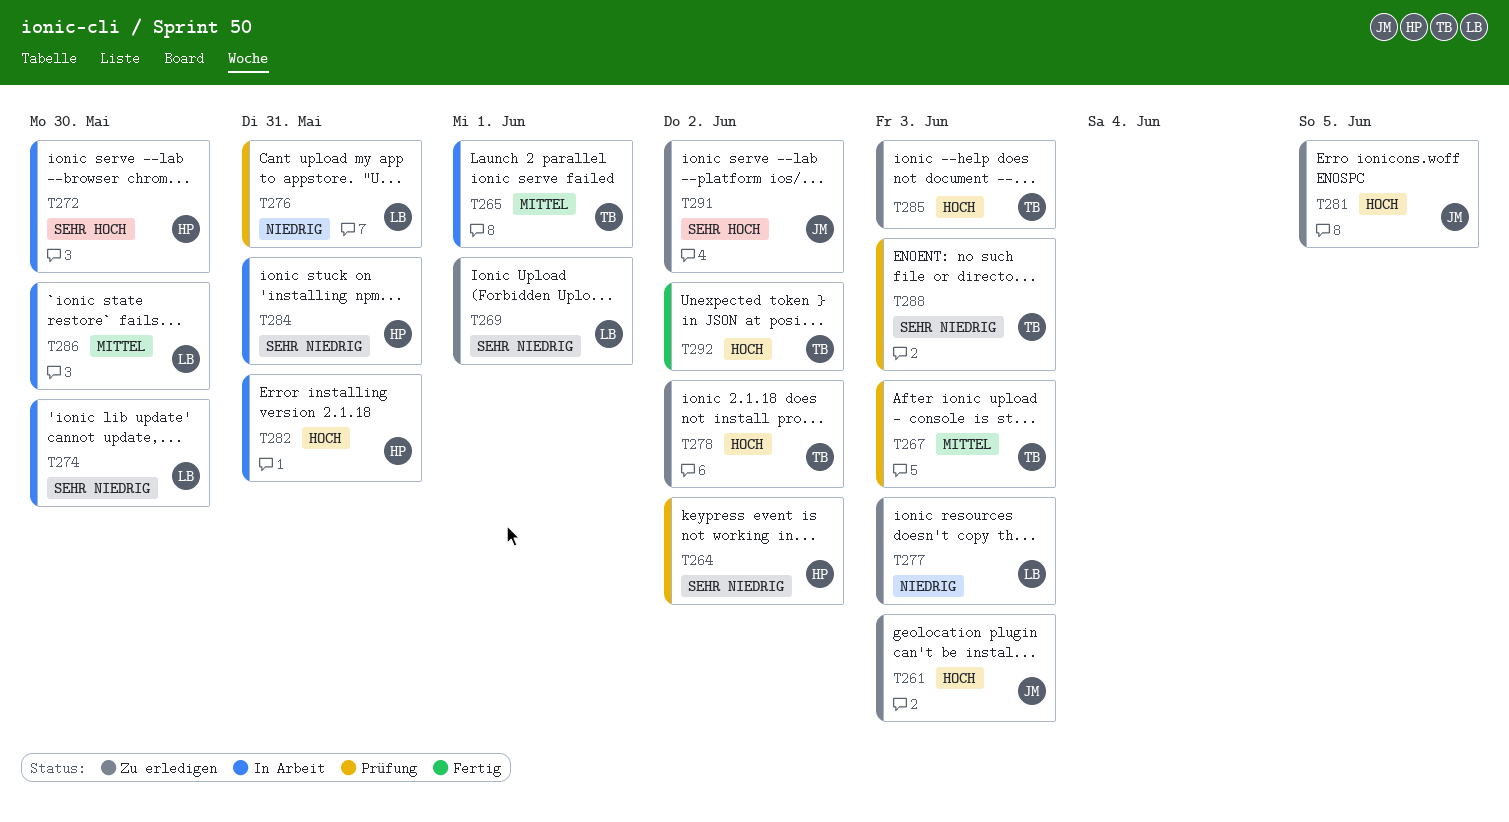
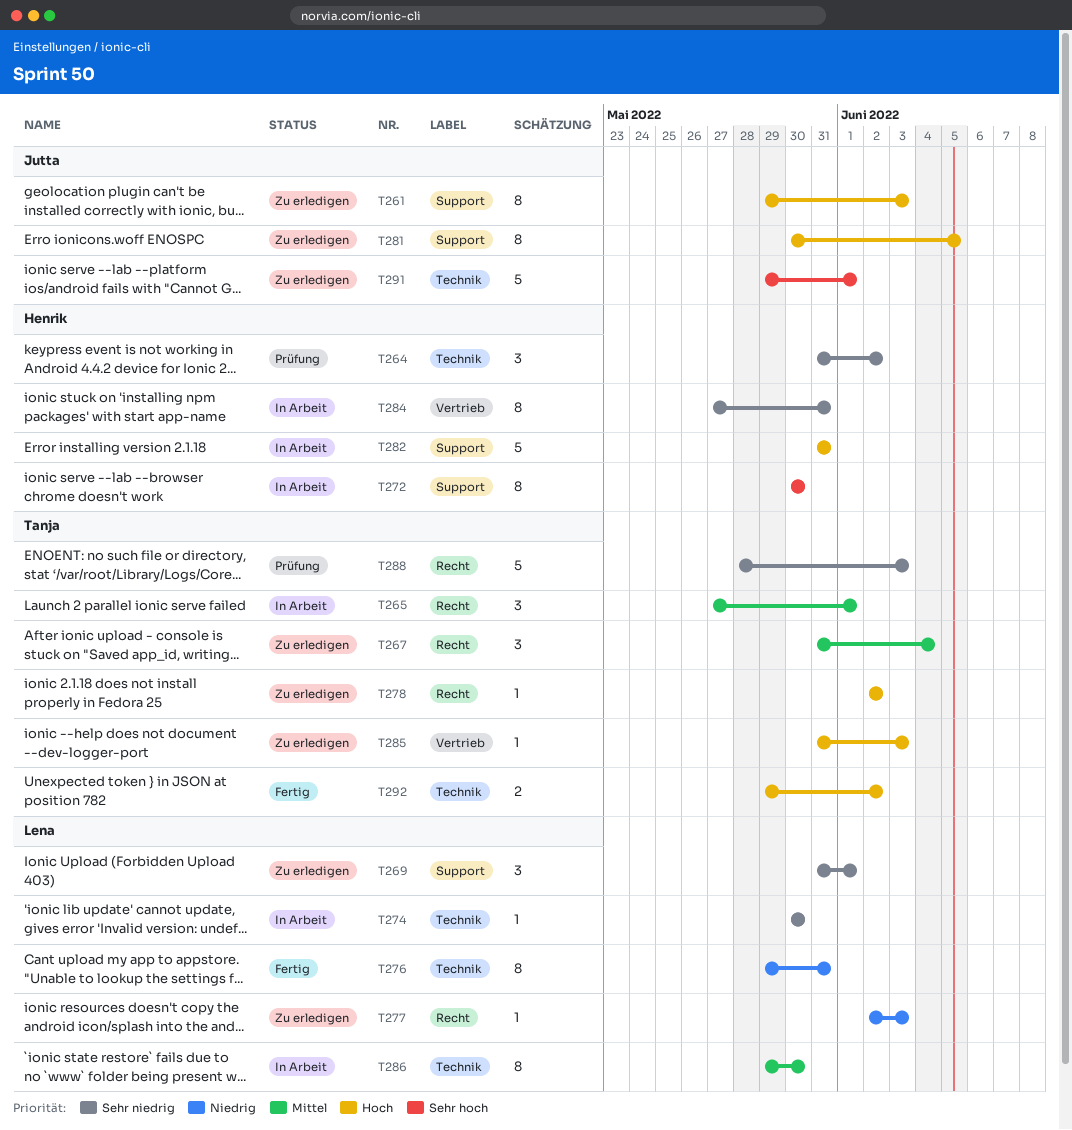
T267, status: Prüfung -> Zu erledigen
T267, due: Jun 3 -> Jun 4
T276, status: Prüfung -> Fertig
T291, due: Jun 2 -> Jun 1

